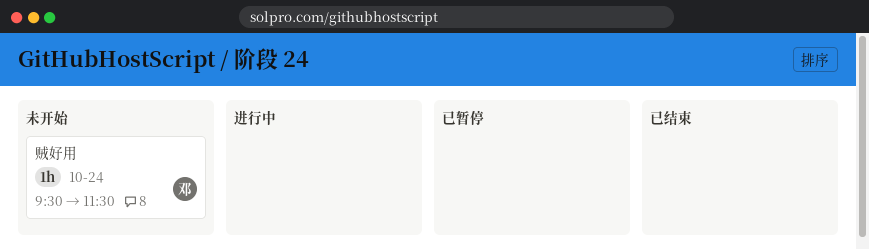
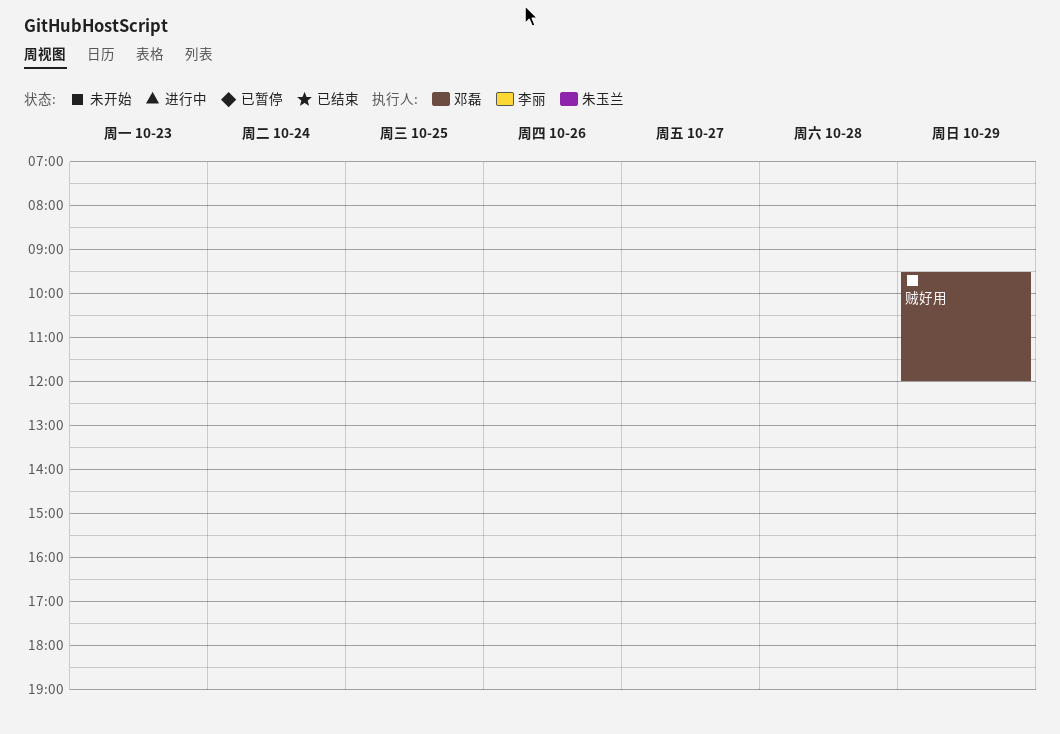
贼好用, day: Oct 24 -> Oct 29
贼好用, ends: 11:30 -> 12:00

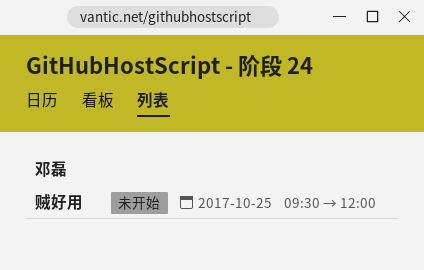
贼好用, day: Oct 29 -> Oct 25

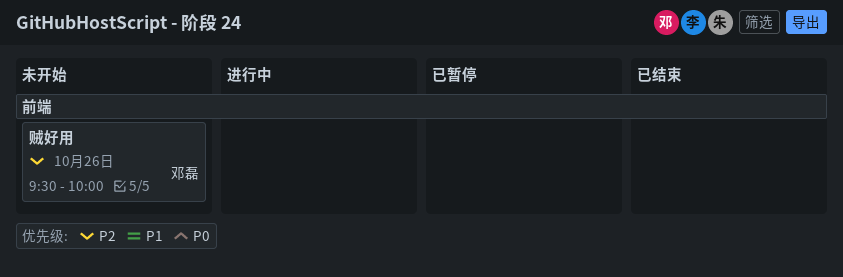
贼好用, day: Oct 25 -> Oct 26
贼好用, ends: 12:00 -> 10:00

